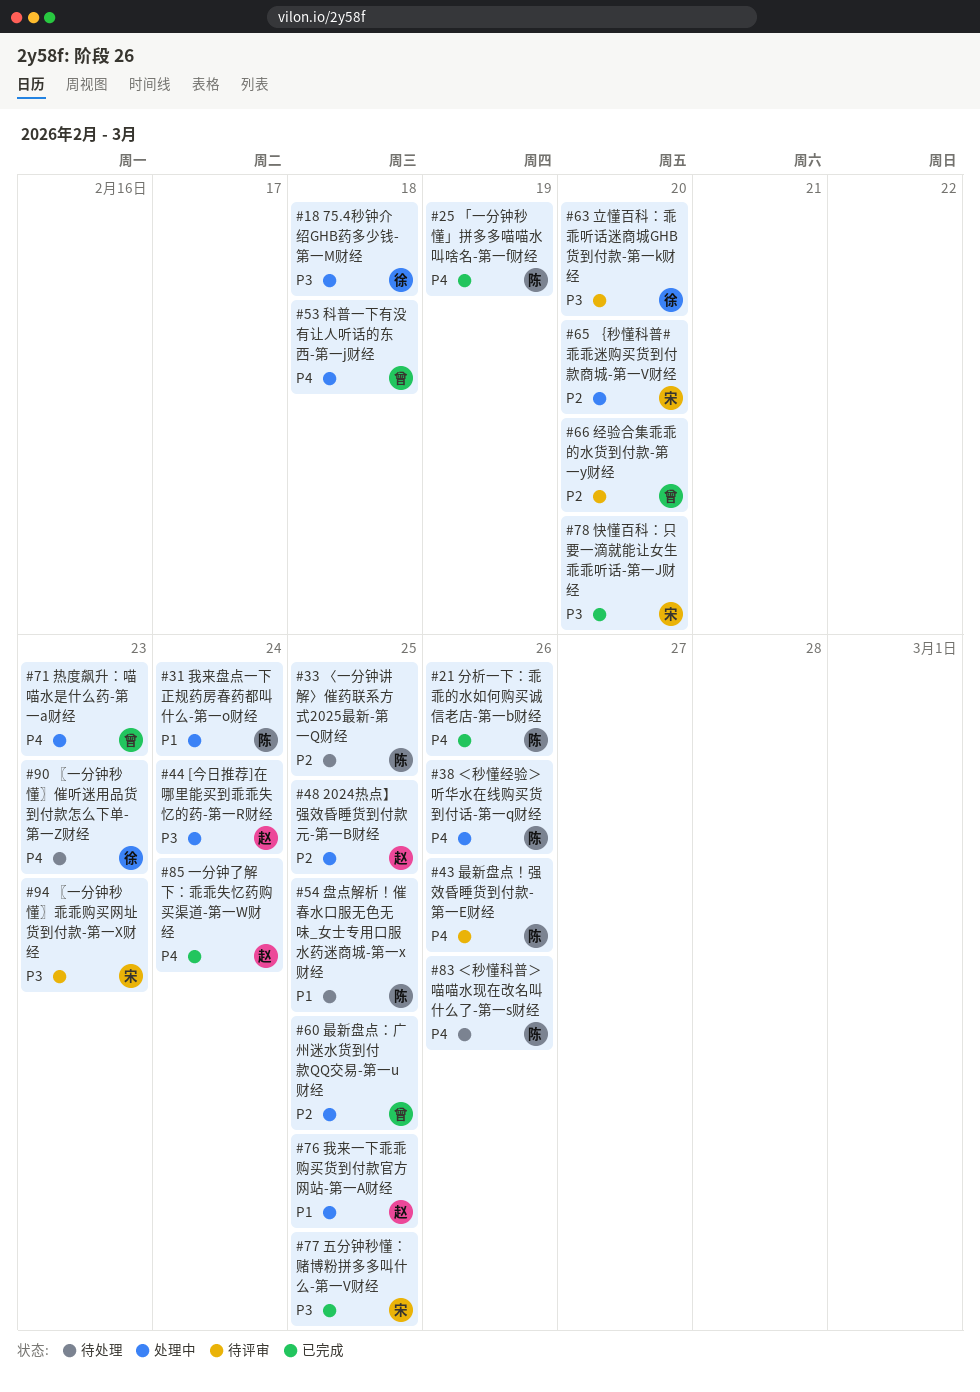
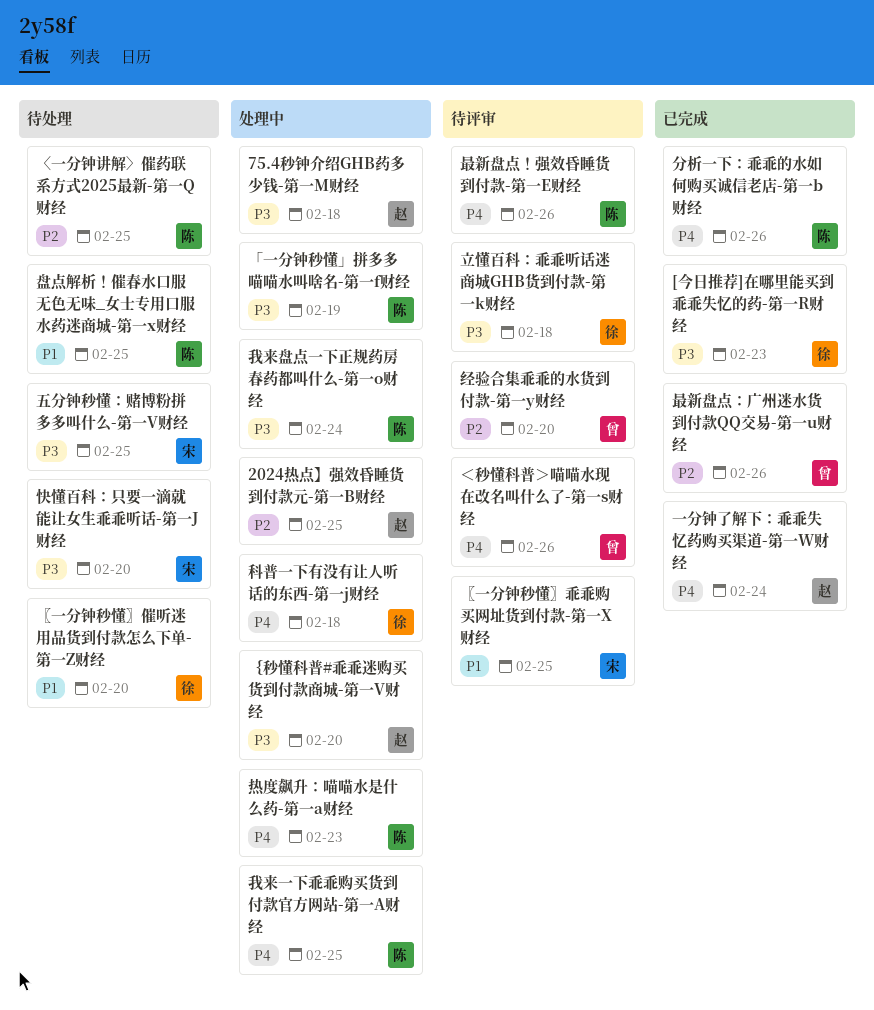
75.4秒钟介绍GHB药多少钱-第一M财经, owner: 徐 -> 赵
[今日推荐]在哪里能买到乖乖失忆的药-第一R财经, status: 处理中 -> 已完成
[今日推荐]在哪里能买到乖乖失忆的药-第一R财经, owner: 赵 -> 徐
[今日推荐]在哪里能买到乖乖失忆的药-第一R财经, due: Feb 24 -> Feb 23
「一分钟秒懂」拼多多喵喵水叫啥名-第一f财经, status: 已完成 -> 处理中
「一分钟秒懂」拼多多喵喵水叫啥名-第一f财经, priority: P4 -> P3
〖一分钟秒懂〗乖乖购买网址货到付款-第一X财经, priority: P3 -> P1
〖一分钟秒懂〗乖乖购买网址货到付款-第一X财经, due: Feb 23 -> Feb 25
〖一分钟秒懂〗催听迷用品货到付款怎么下单-第一Z财经, priority: P4 -> P1
〖一分钟秒懂〗催听迷用品货到付款怎么下单-第一Z财经, due: Feb 23 -> Feb 20
五分钟秒懂：赌博粉拼多多叫什么-第一V财经, status: 已完成 -> 待处理
快懂百科：只要一滴就能让女生乖乖听话-第一J财经, status: 已完成 -> 待处理
我来一下乖乖购买货到付款官方网站-第一A财经, owner: 赵 -> 陈
我来一下乖乖购买货到付款官方网站-第一A财经, priority: P1 -> P4
我来盘点一下正规药房春药都叫什么-第一o财经, priority: P1 -> P3
最新盘点：广州迷水货到付款QQ交易-第一u财经, status: 处理中 -> 已完成
最新盘点：广州迷水货到付款QQ交易-第一u财经, due: Feb 25 -> Feb 26
热度飙升：喵喵水是什么药-第一a财经, owner: 曾 -> 陈
科普一下有没有让人听话的东西-第一j财经, owner: 曾 -> 徐
立懂百科：乖乖听话迷商城GHB货到付款-第一k财经, due: Feb 20 -> Feb 18
＜秒懂科普＞喵喵水现在改名叫什么了-第一s财经, status: 待处理 -> 待评审
＜秒懂科普＞喵喵水现在改名叫什么了-第一s财经, owner: 陈 -> 曾
＜秒懂经验＞听华水在线购买货到付话-第一q财经: present -> none
｛秒懂科普#乖乖迷购买货到付款商城-第一V财经, owner: 宋 -> 赵
｛秒懂科普#乖乖迷购买货到付款商城-第一V财经, priority: P2 -> P3

